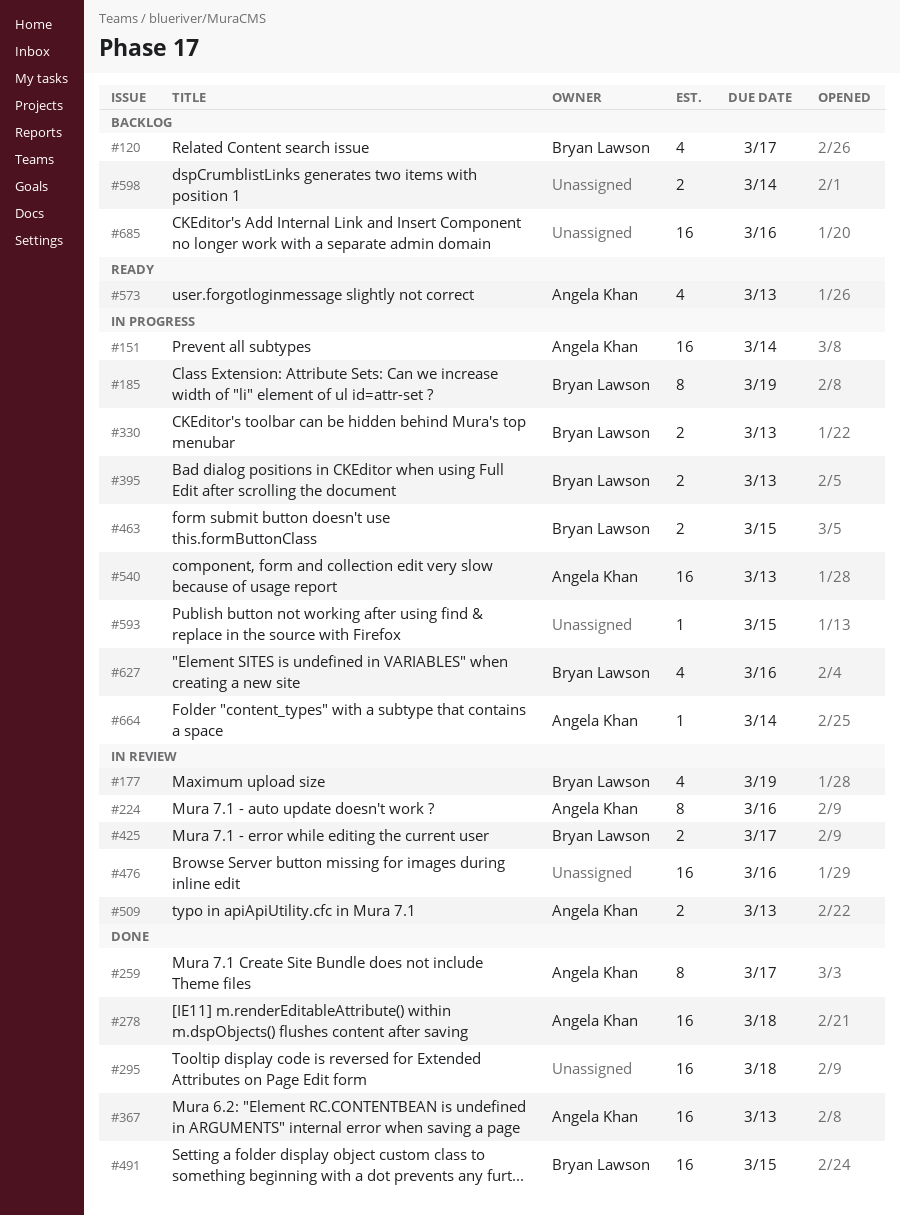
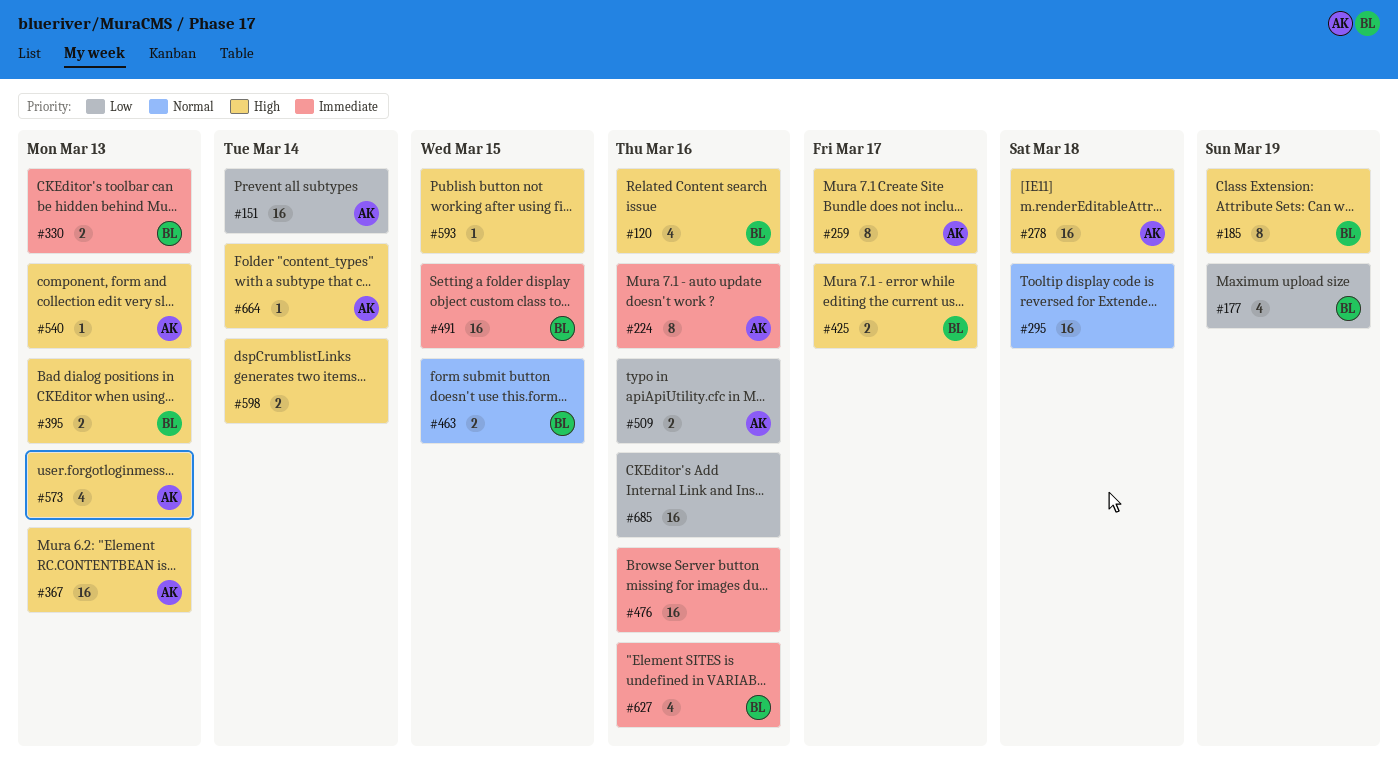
#120, due: Mar 17 -> Mar 16
#509, due: Mar 13 -> Mar 16
#540, estimate: 16 -> 1

